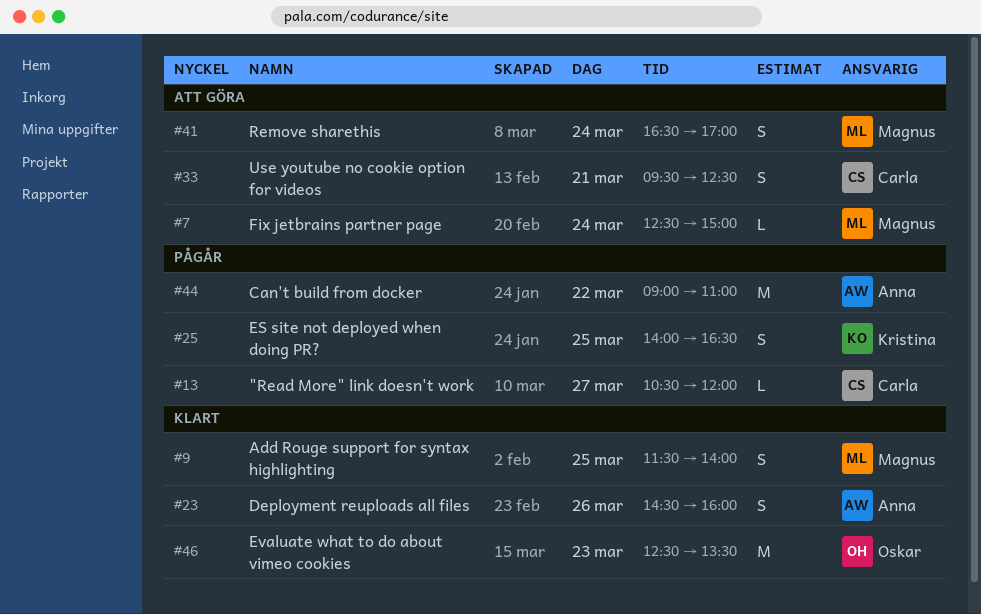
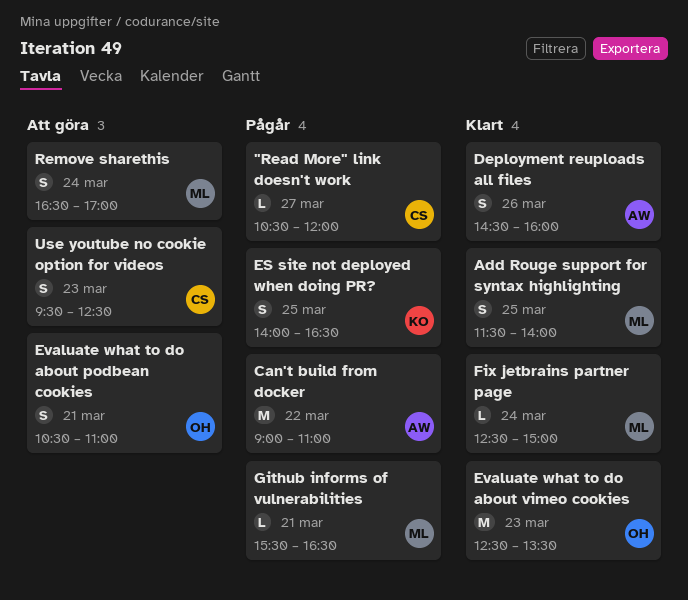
Evaluate what to do about podbean cookies: none -> present
Fix jetbrains partner page, status: Att göra -> Klart
Github informs of vulnerabilities: none -> present
Use youtube no cookie option for videos, day: Mar 21 -> Mar 23

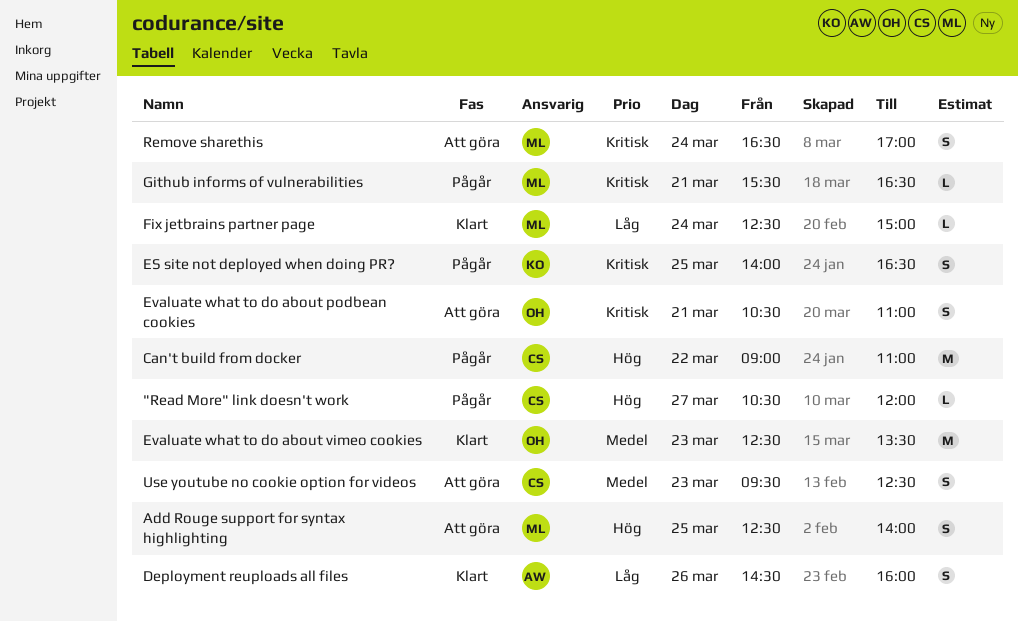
Add Rouge support for syntax highlighting, status: Klart -> Att göra
Add Rouge support for syntax highlighting, begins: 11:30 -> 12:30
Can't build from docker, owner: AW -> CS

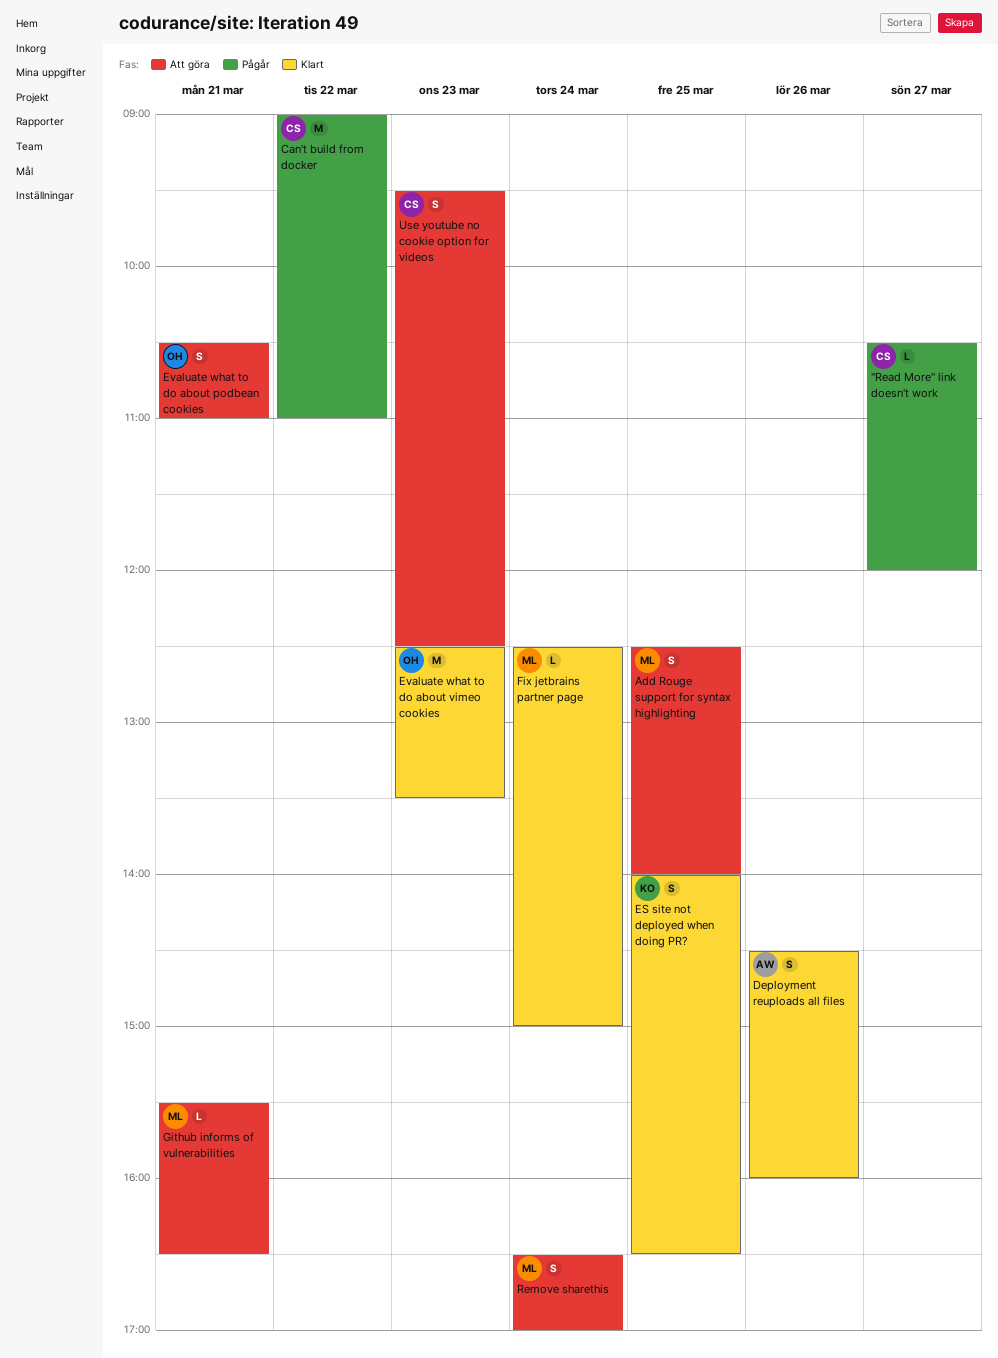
ES site not deployed when doing PR?, status: Pågår -> Klart
Github informs of vulnerabilities, status: Pågår -> Att göra

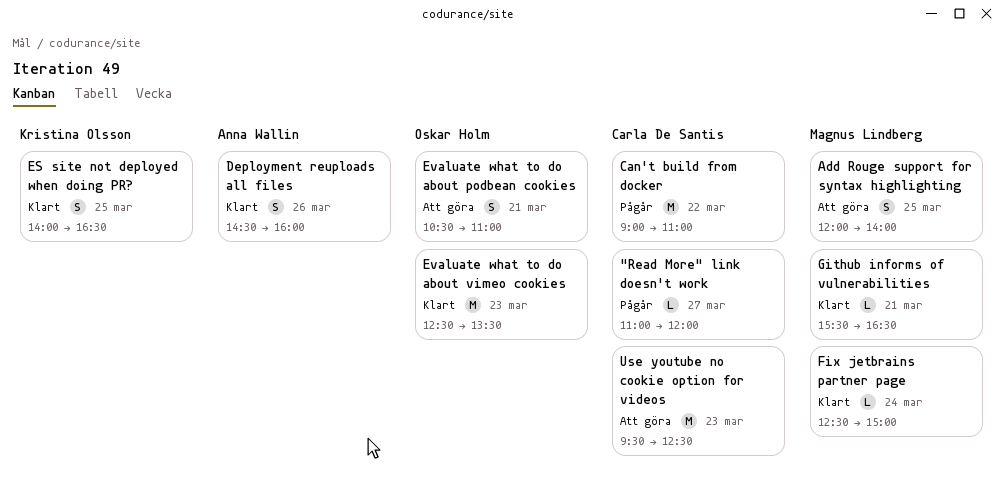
"Read More" link doesn't work, begins: 10:30 -> 11:00
Add Rouge support for syntax highlighting, begins: 12:30 -> 12:00
Github informs of vulnerabilities, status: Att göra -> Klart
Remove sharethis: present -> none
Use youtube no cookie option for videos, estimate: S -> M

